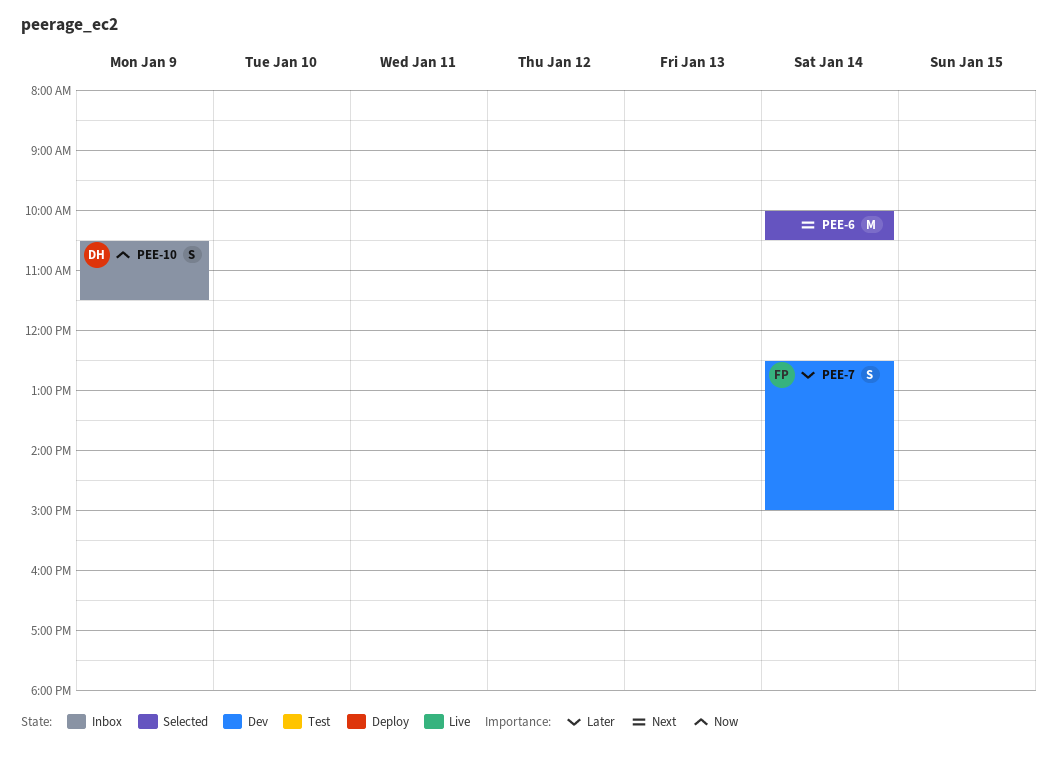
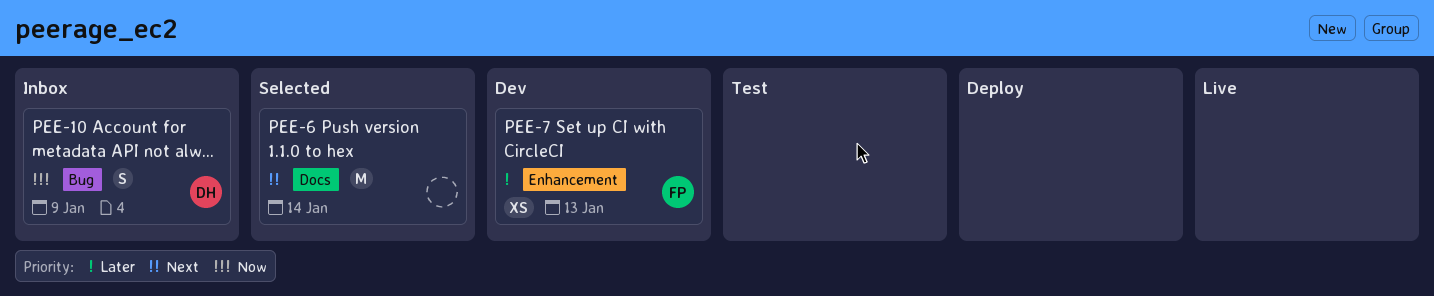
PEE-7, estimate: S -> XS
PEE-7, day: Jan 14 -> Jan 13

